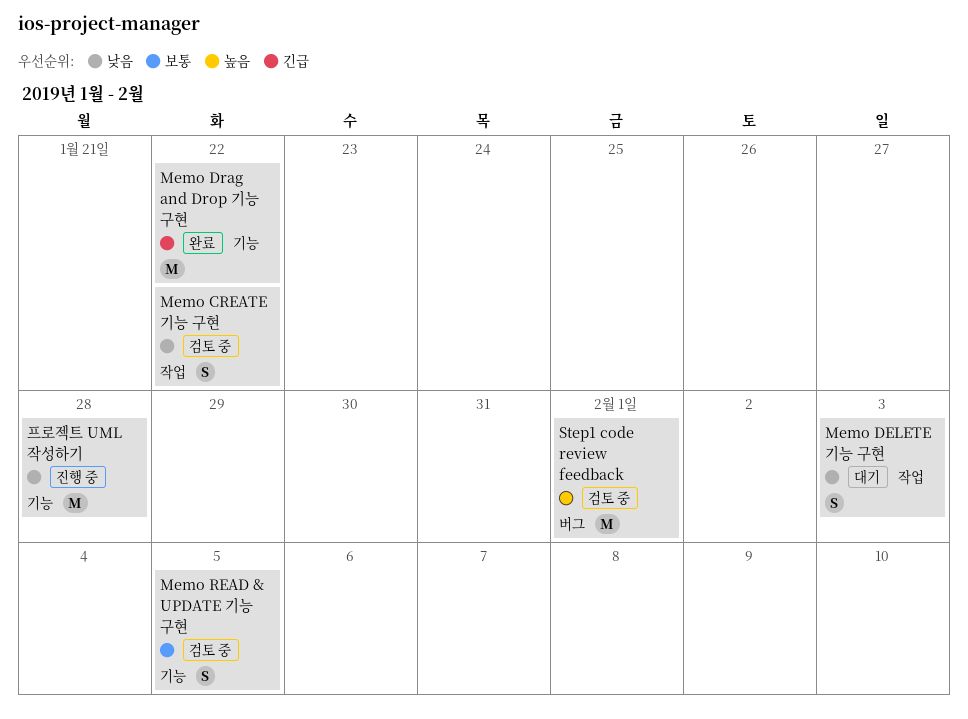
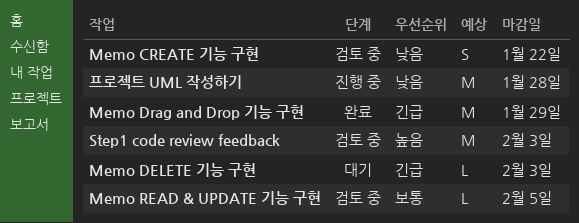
Memo DELETE 기능 구현, priority: 낮음 -> 긴급
Memo DELETE 기능 구현, estimate: S -> L
Memo Drag and Drop 기능 구현, due: Jan 22 -> Jan 29
Memo READ & UPDATE 기능 구현, estimate: S -> L
Step1 code review feedback, due: Feb 1 -> Feb 3

